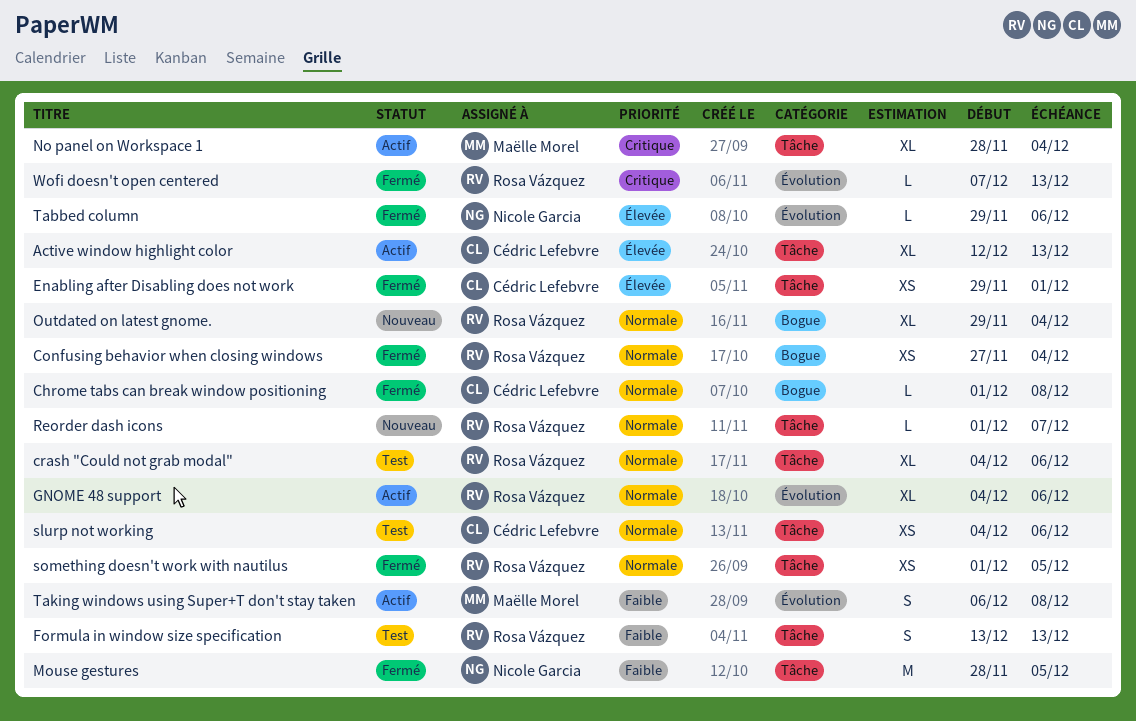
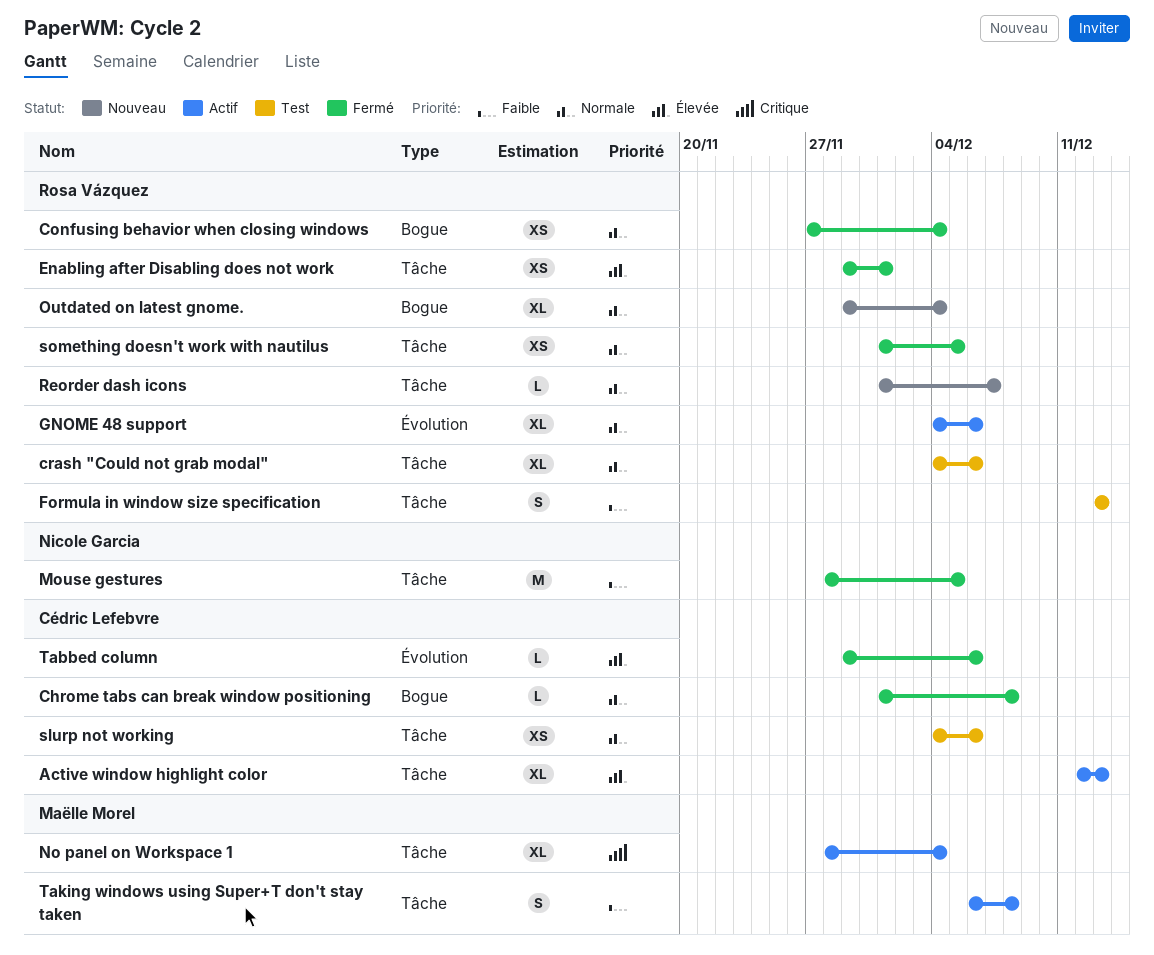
Enabling after Disabling does not work, owner: Cédric Lefebvre -> Rosa Vázquez
Tabbed column, owner: Nicole Garcia -> Cédric Lefebvre
Taking windows using Super+T don't stay taken, label: Évolution -> Tâche
Wofi doesn't open centered: present -> none

